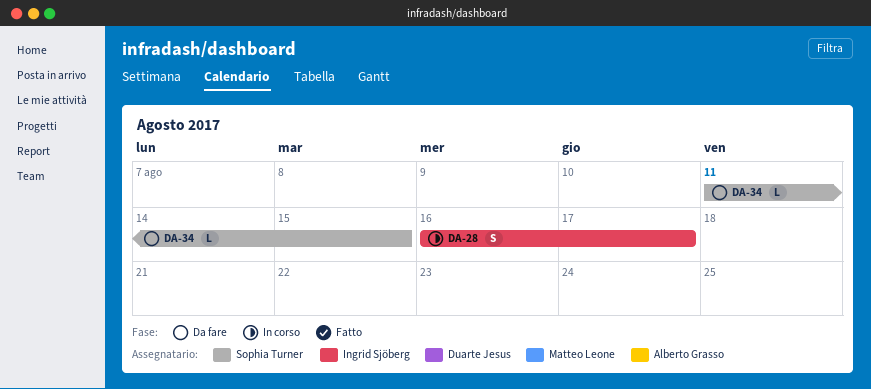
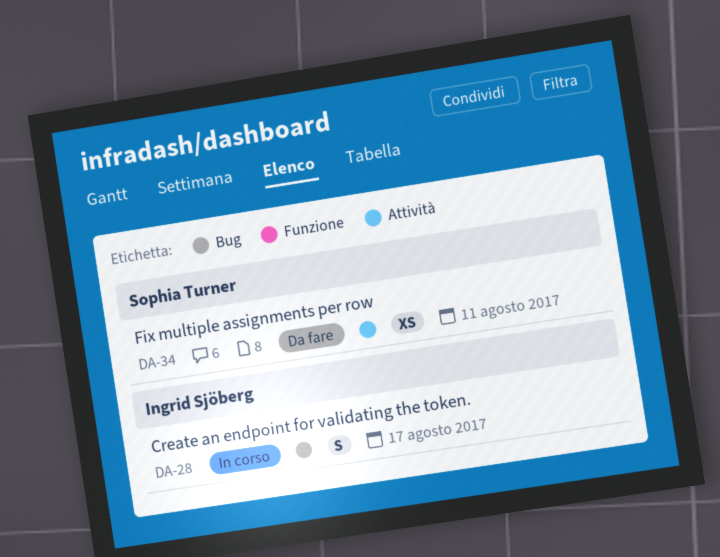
DA-34, estimate: L -> XS
DA-34, due: Aug 15 -> Aug 11

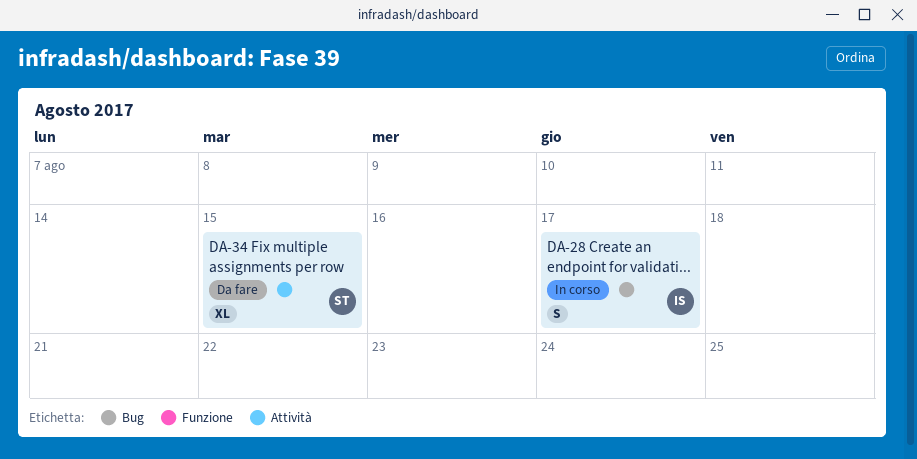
DA-34, estimate: XS -> XL
DA-34, due: Aug 11 -> Aug 15

